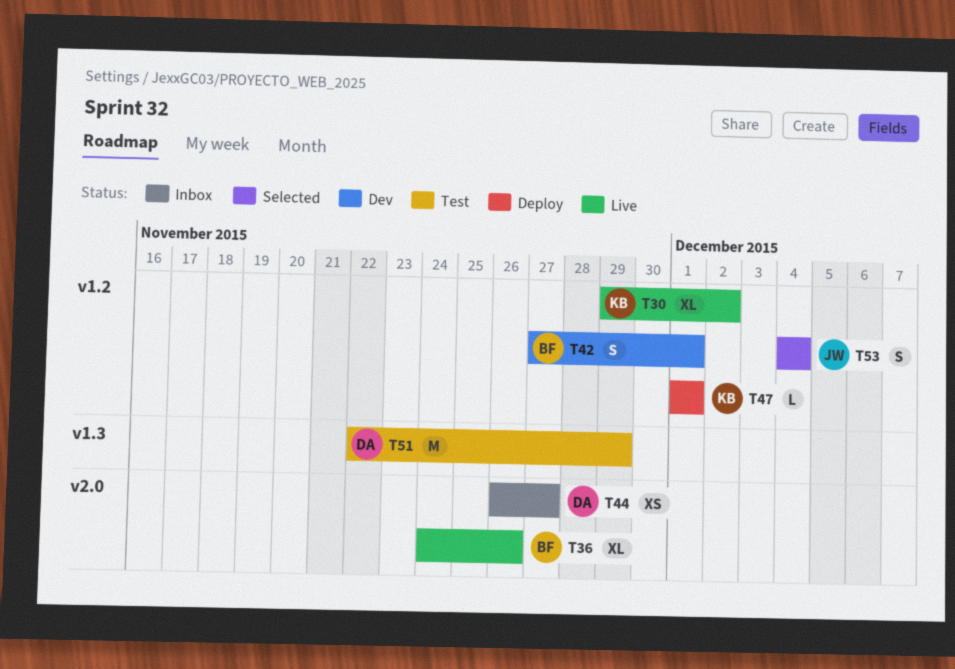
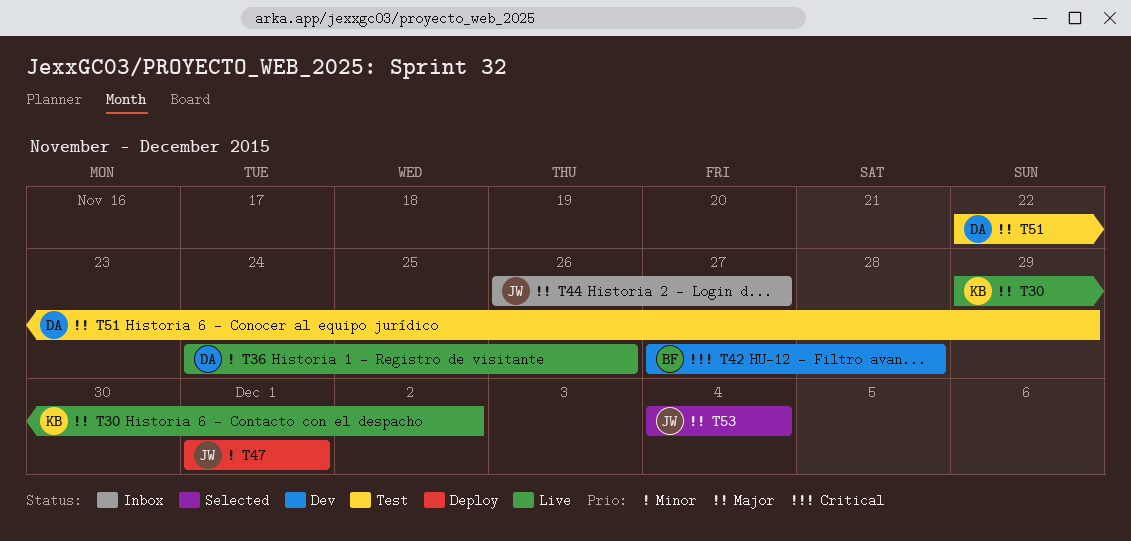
T36, owner: BF -> DA
T42, due: Dec 1 -> Nov 28
T44, owner: DA -> JW
T47, owner: KB -> JW

